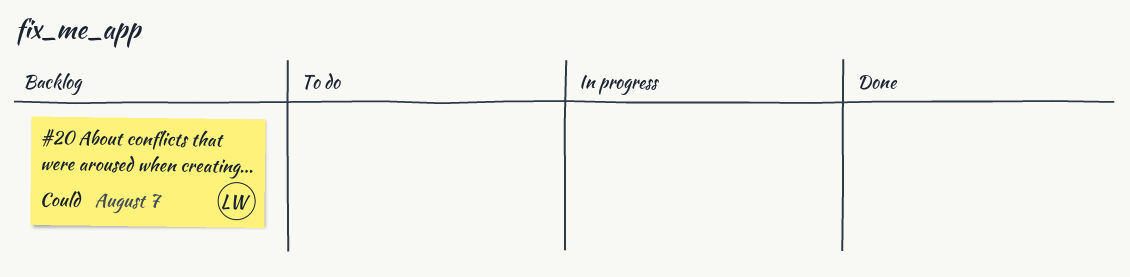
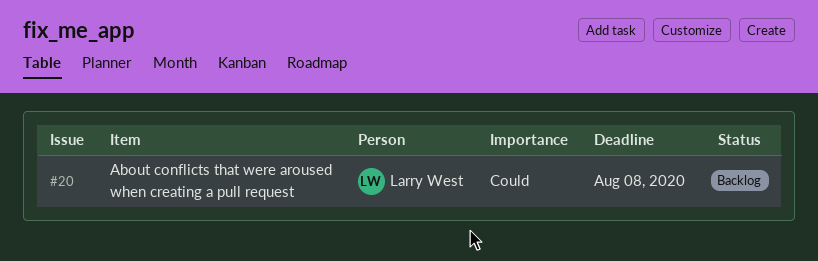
#20, due: Aug 7 -> Aug 8

